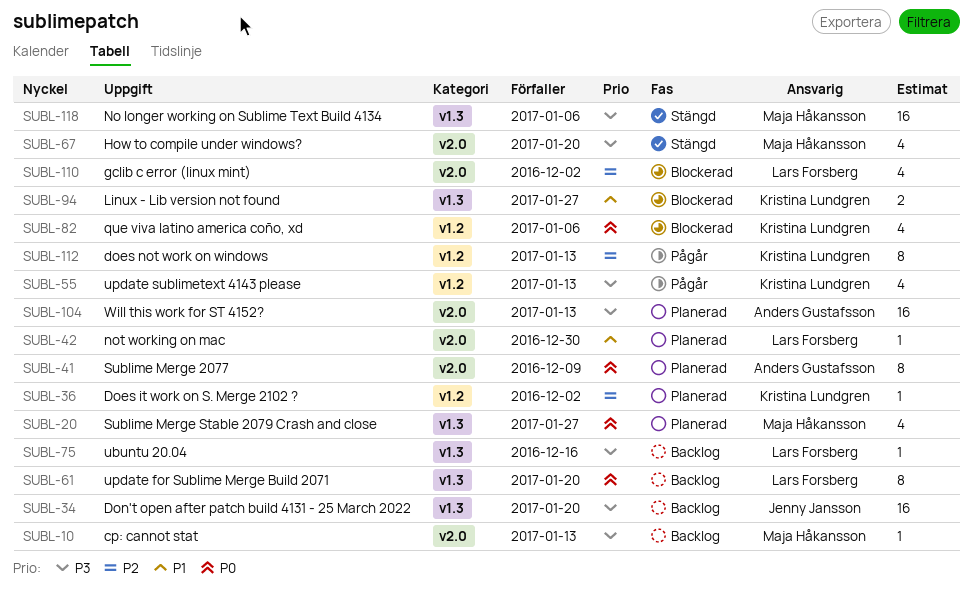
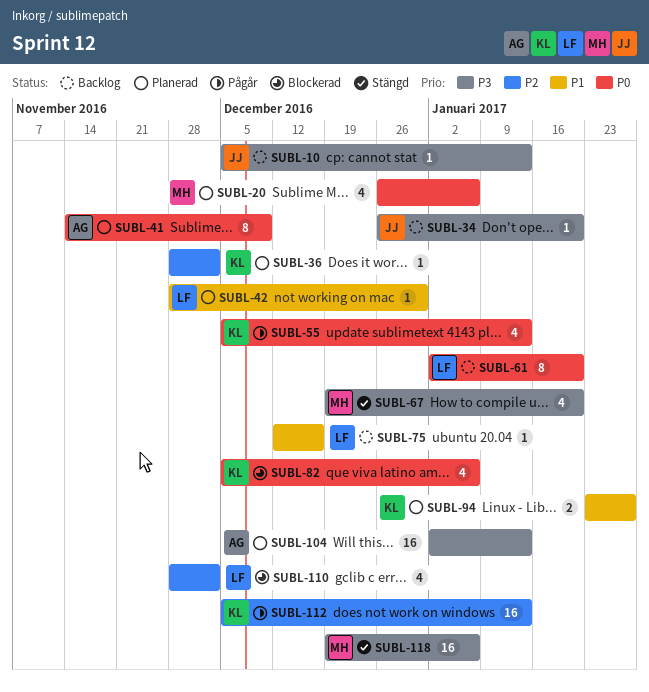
SUBL-10, owner: Maja Håkansson -> Jenny Jansson
SUBL-20, due: Jan 27 -> Jan 6
SUBL-34, estimate: 16 -> 1
SUBL-55, priority: P3 -> P0
SUBL-75, priority: P3 -> P1
SUBL-94, status: Blockerad -> Planerad
SUBL-112, estimate: 8 -> 16

